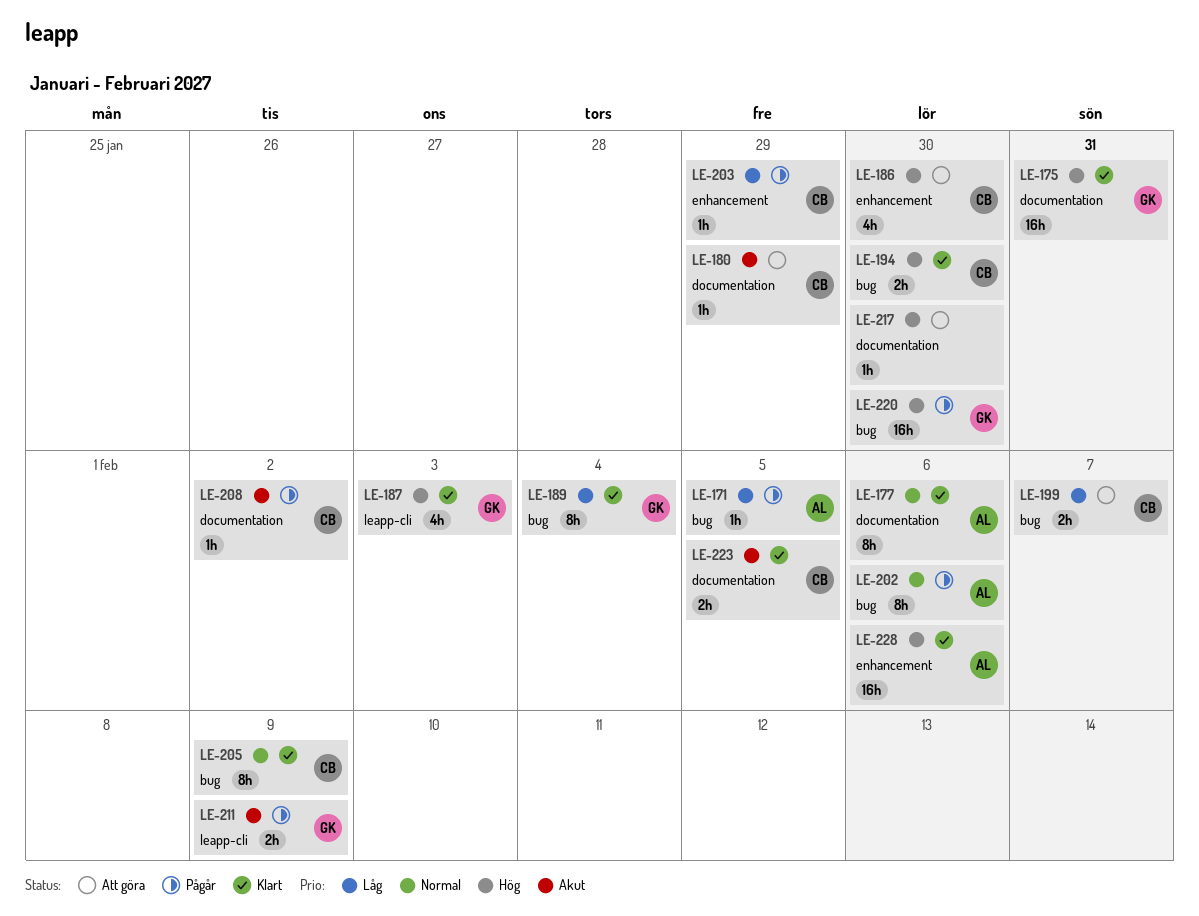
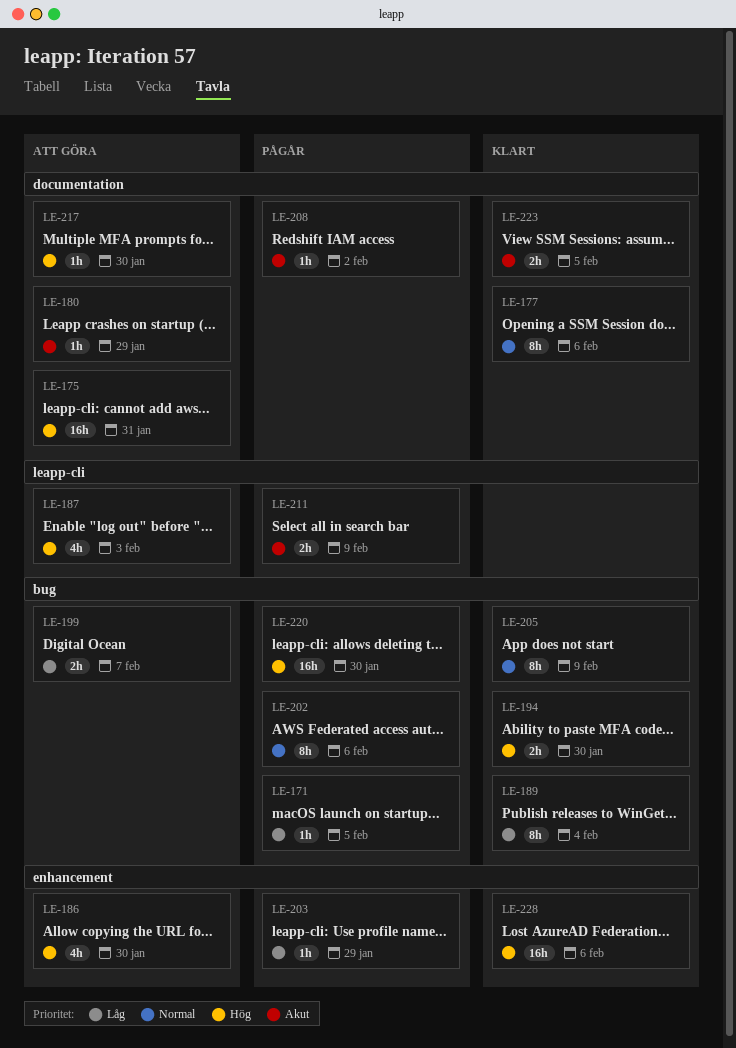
LE-175, status: Klart -> Att göra
LE-187, status: Klart -> Att göra

